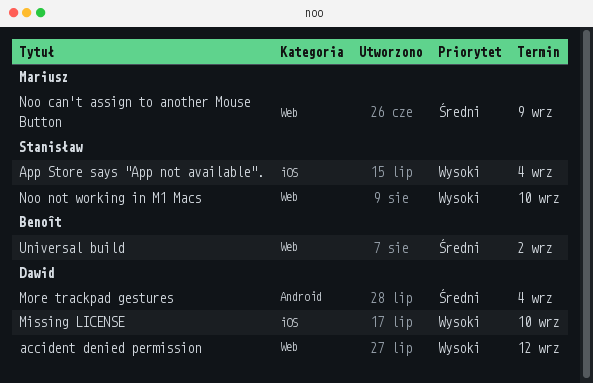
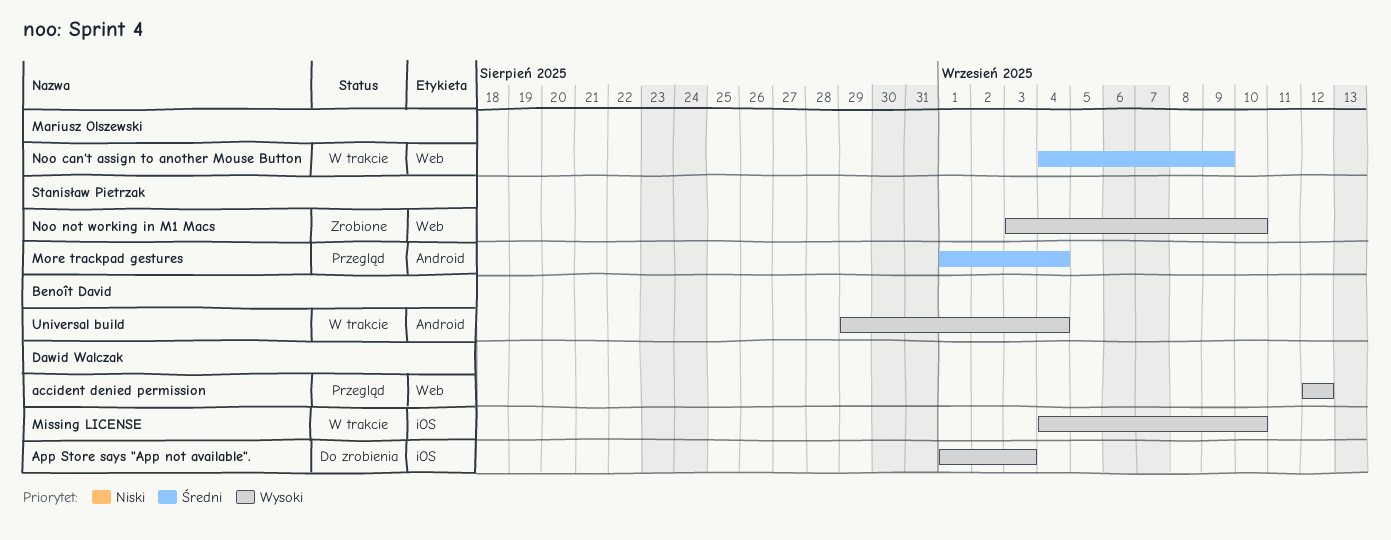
App Store says "App not available"., owner: Stanisław Pietrzak -> Dawid Walczak
App Store says "App not available"., due: Sep 4 -> Sep 3
More trackpad gestures, owner: Dawid Walczak -> Stanisław Pietrzak
Universal build, priority: Średni -> Wysoki
Universal build, label: Web -> Android
Universal build, due: Sep 2 -> Sep 4

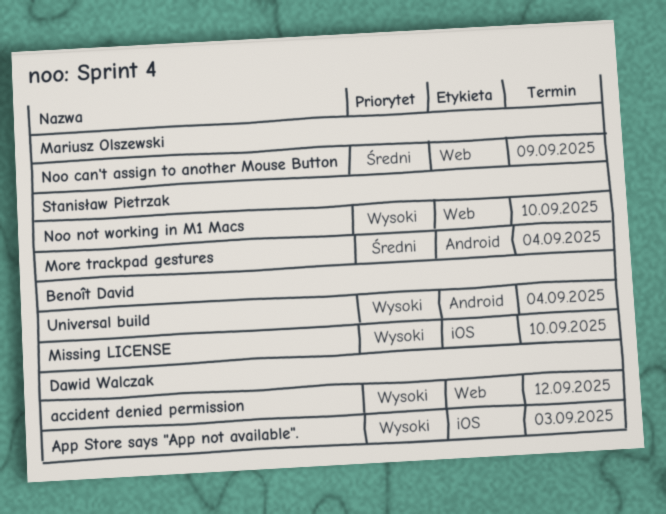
Missing LICENSE, owner: Dawid Walczak -> Benoît David

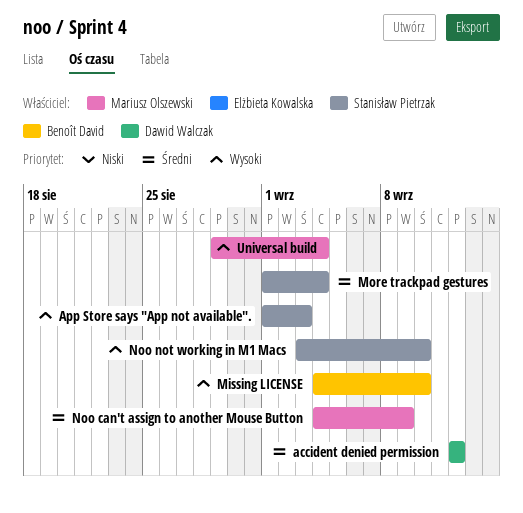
accident denied permission, priority: Wysoki -> Średni
App Store says "App not available"., owner: Dawid Walczak -> Stanisław Pietrzak
Universal build, owner: Benoît David -> Mariusz Olszewski

